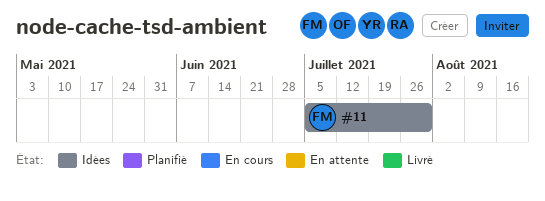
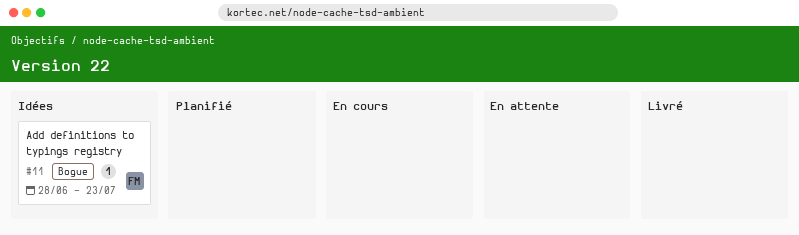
#11, start: Jul 5 -> Jun 28
#11, due: Jul 30 -> Jul 23

